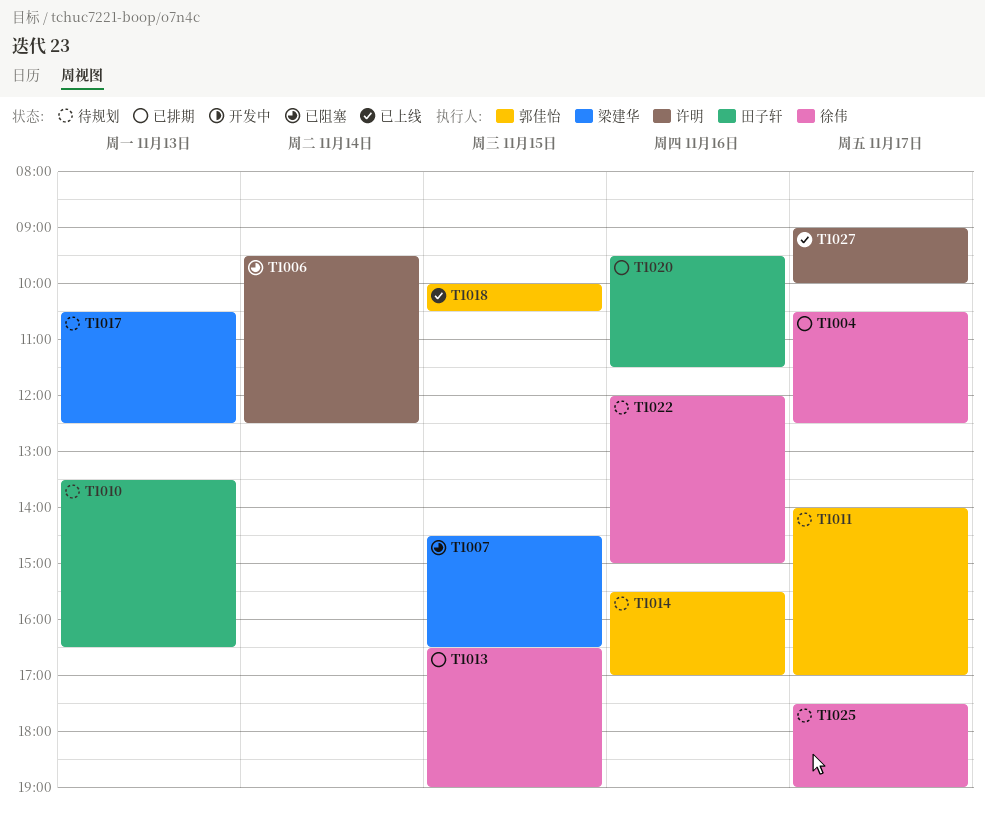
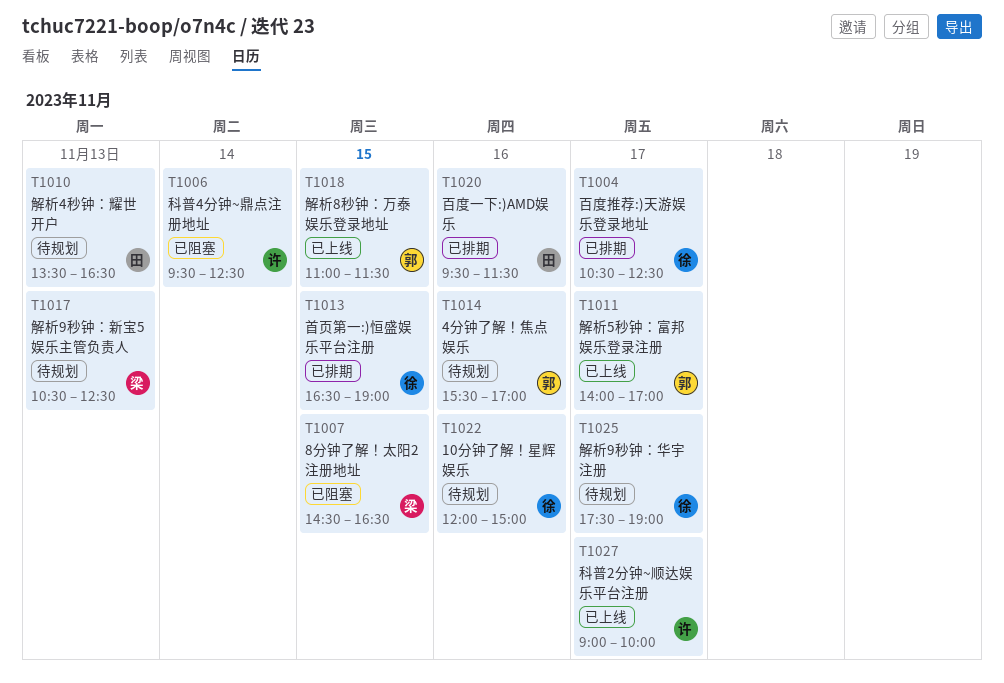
T1011, status: 待规划 -> 已上线
T1018, begins: 10:00 -> 11:00
T1018, ends: 10:30 -> 11:30

